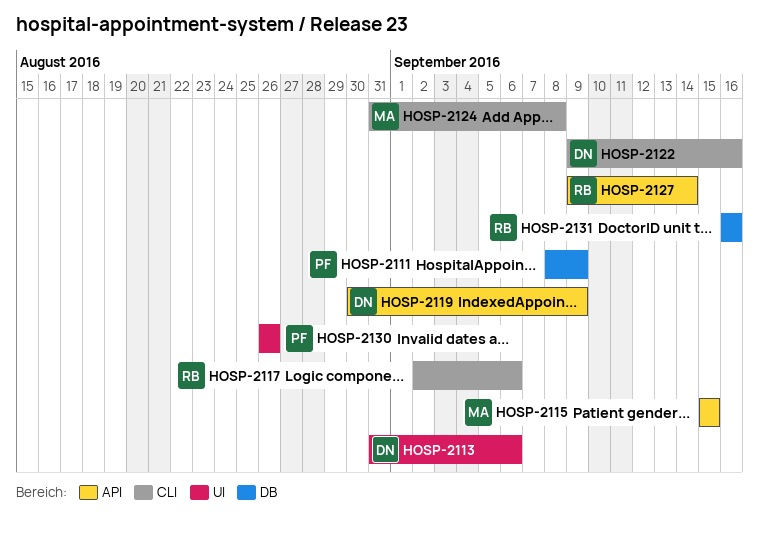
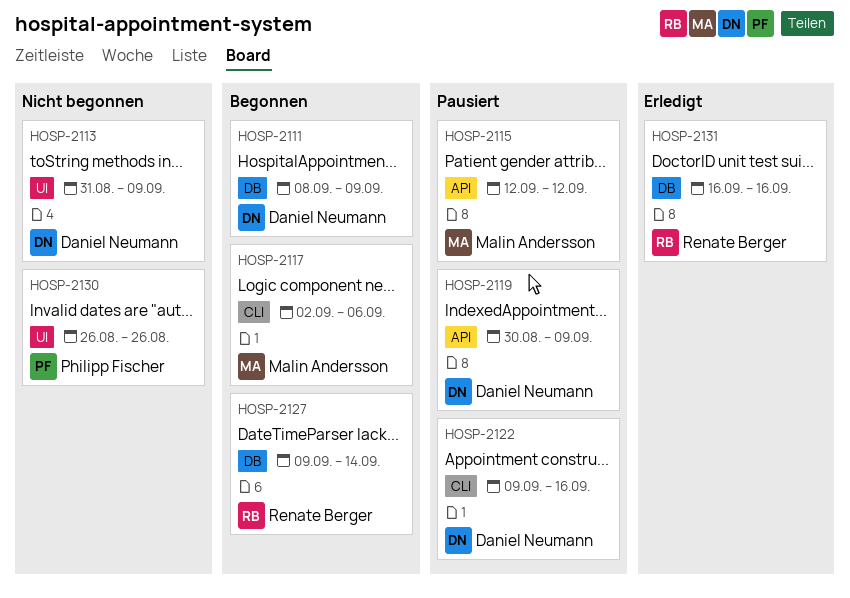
HOSP-2111, owner: Philipp Fischer -> Daniel Neumann
HOSP-2113, due: Sep 6 -> Sep 9
HOSP-2115, start: Sep 15 -> Sep 12
HOSP-2115, due: Sep 15 -> Sep 12
HOSP-2117, owner: Renate Berger -> Malin Andersson
HOSP-2124: present -> none
HOSP-2127, label: API -> DB

